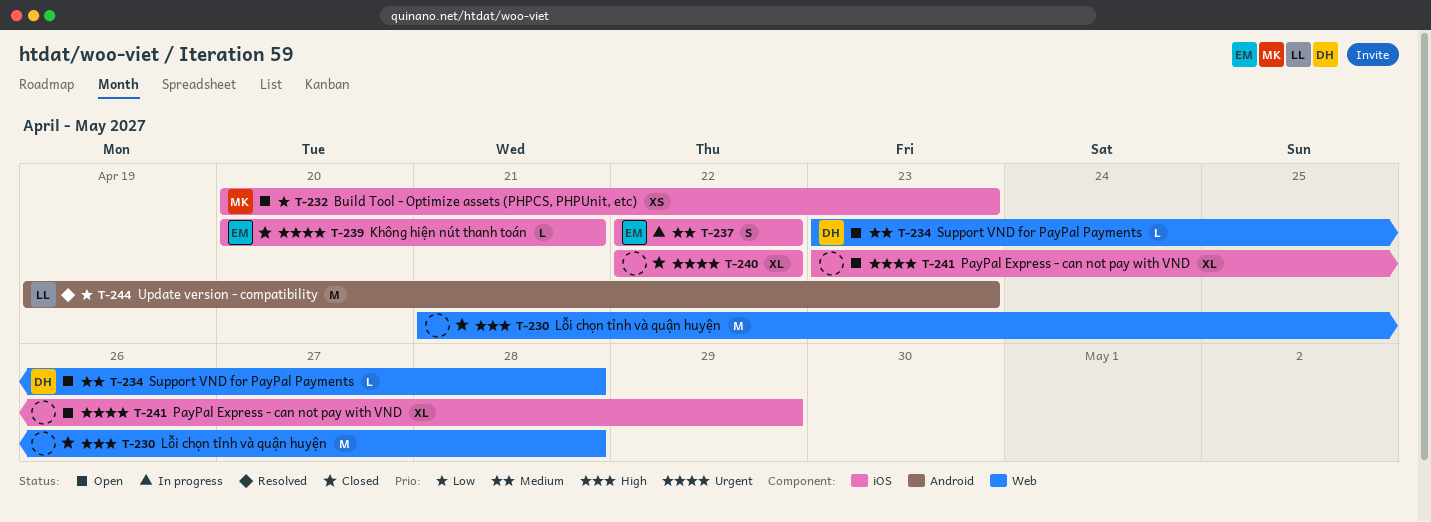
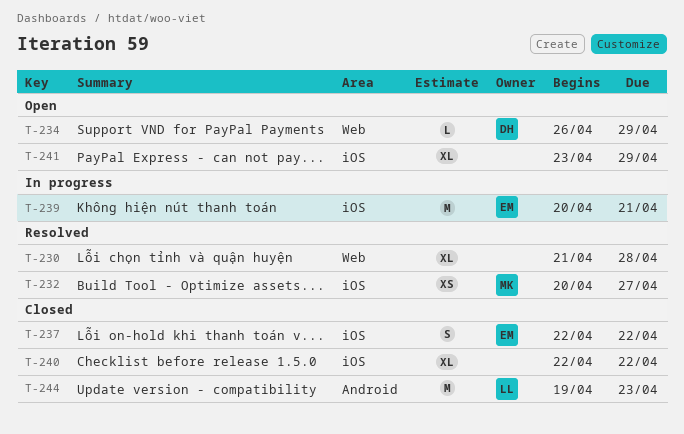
T-230, status: Closed -> Resolved
T-230, estimate: M -> XL
T-232, status: Open -> Resolved
T-232, due: Apr 23 -> Apr 27
T-234, start: Apr 23 -> Apr 26
T-234, due: Apr 28 -> Apr 29
T-237, status: In progress -> Closed
T-239, status: Closed -> In progress
T-239, estimate: L -> M
T-244, status: Resolved -> Closed

